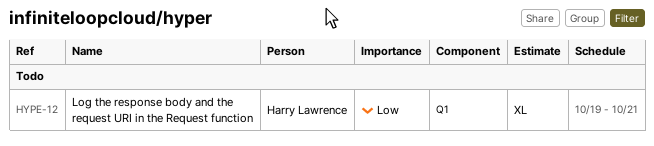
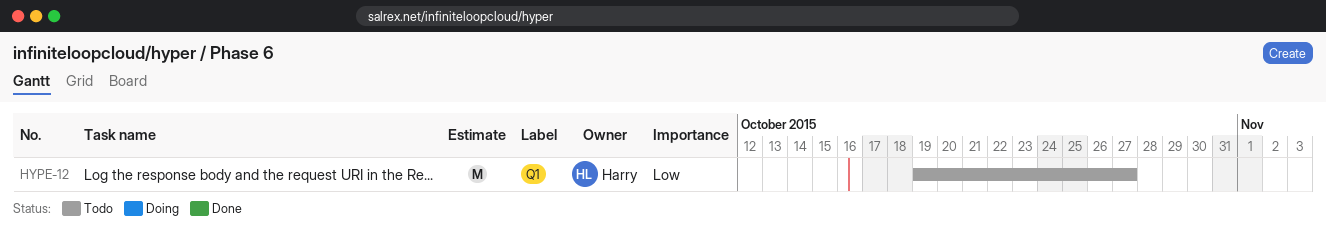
HYPE-12, estimate: XL -> M
HYPE-12, due: Oct 21 -> Oct 27

